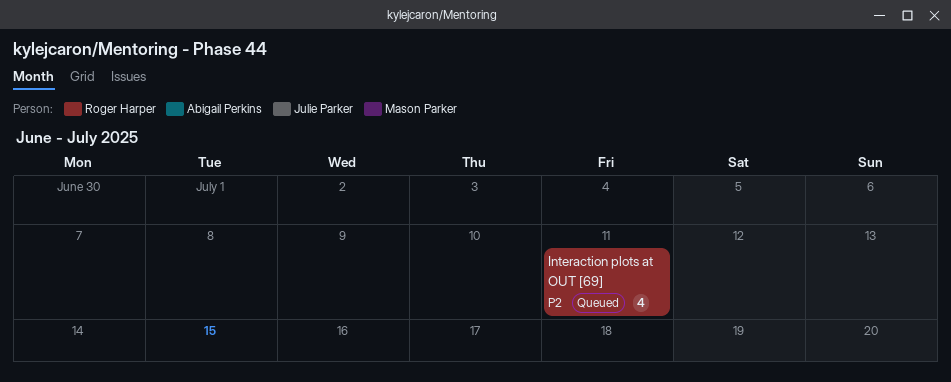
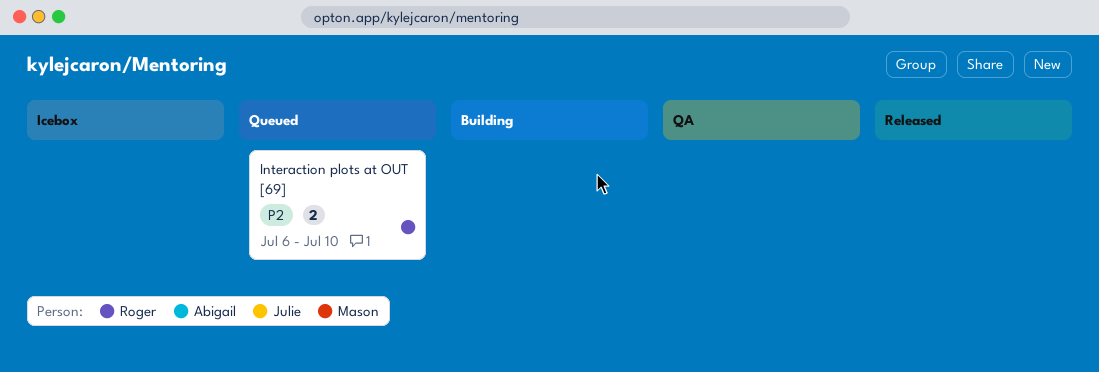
Interaction plots at OUT [69], estimate: 4 -> 2
Interaction plots at OUT [69], due: Jul 11 -> Jul 10

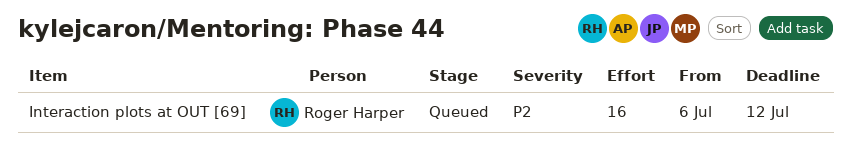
Interaction plots at OUT [69], estimate: 2 -> 16
Interaction plots at OUT [69], due: Jul 10 -> Jul 12

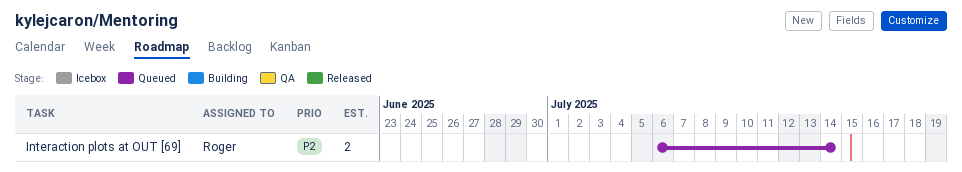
Interaction plots at OUT [69], estimate: 16 -> 2
Interaction plots at OUT [69], due: Jul 12 -> Jul 14

